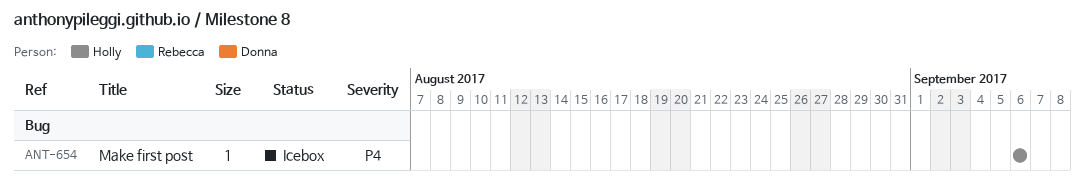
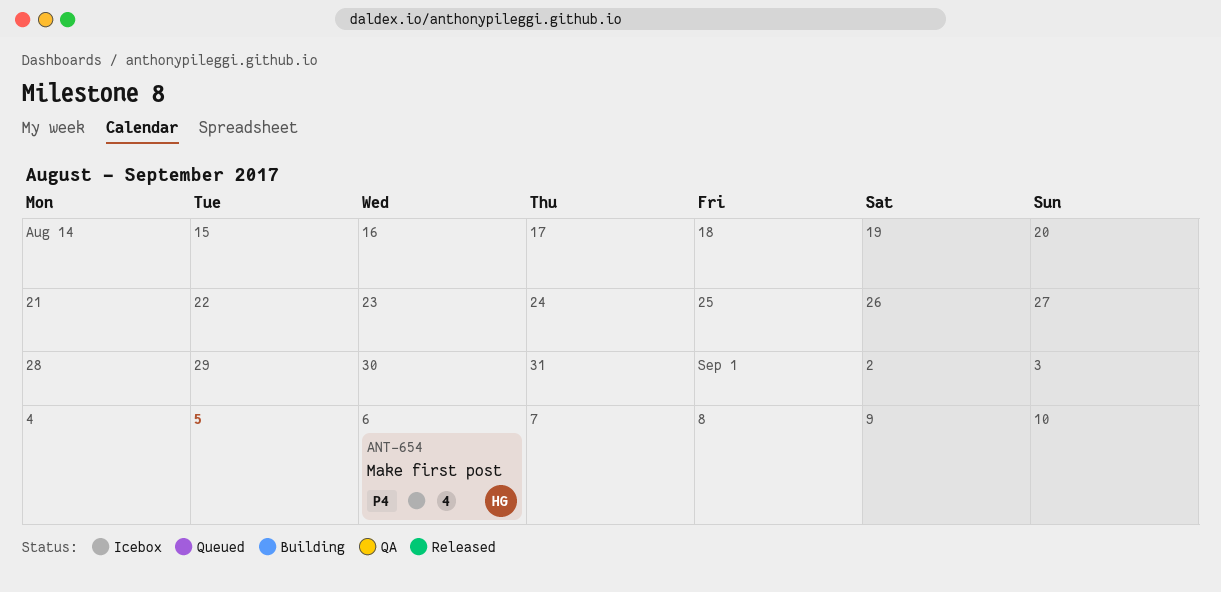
ANT-654, estimate: 1 -> 4

